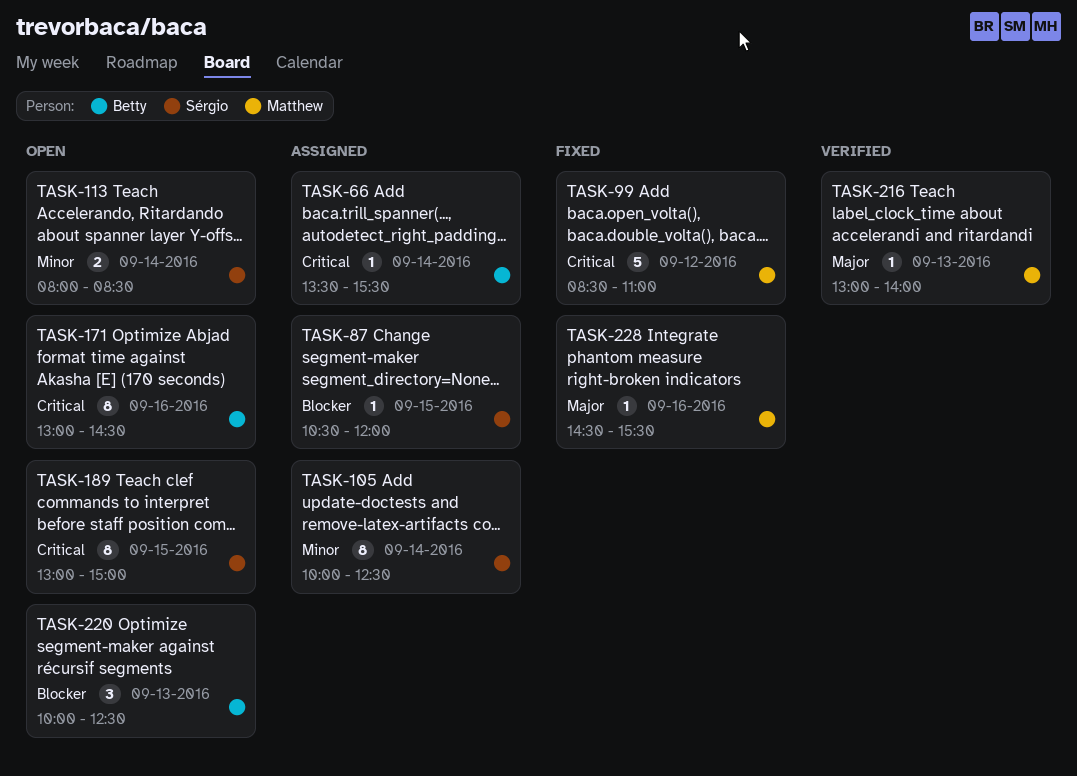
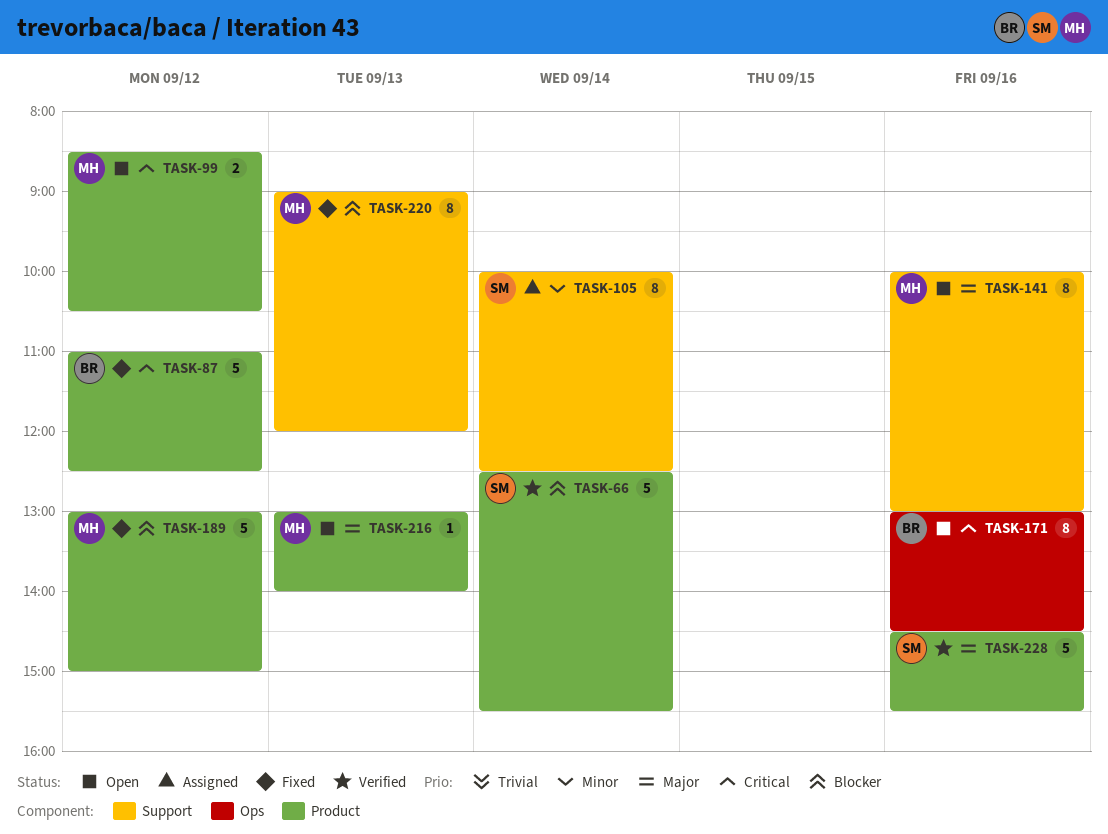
TASK-66, status: Assigned -> Verified
TASK-66, owner: Betty -> Sérgio
TASK-66, priority: Critical -> Blocker
TASK-66, estimate: 1 -> 5
TASK-66, begins: 13:30 -> 12:30
TASK-87, status: Assigned -> Fixed
TASK-87, owner: Sérgio -> Betty
TASK-87, priority: Blocker -> Critical
TASK-87, estimate: 1 -> 5
TASK-87, day: Sep 15 -> Sep 12
TASK-87, begins: 10:30 -> 11:00
TASK-87, ends: 12:00 -> 12:30
TASK-99, status: Fixed -> Open
TASK-99, estimate: 5 -> 2
TASK-99, ends: 11:00 -> 10:30
TASK-113: present -> none
TASK-141: none -> present
TASK-189, status: Open -> Fixed
TASK-189, owner: Sérgio -> Matthew
TASK-189, priority: Critical -> Blocker
TASK-189, estimate: 8 -> 5
TASK-189, day: Sep 15 -> Sep 12
TASK-216, status: Verified -> Open
TASK-220, status: Open -> Fixed
TASK-220, owner: Betty -> Matthew
TASK-220, estimate: 3 -> 8
TASK-220, begins: 10:00 -> 09:00
TASK-220, ends: 12:30 -> 12:00
TASK-228, status: Fixed -> Verified
TASK-228, owner: Matthew -> Sérgio
TASK-228, estimate: 1 -> 5

